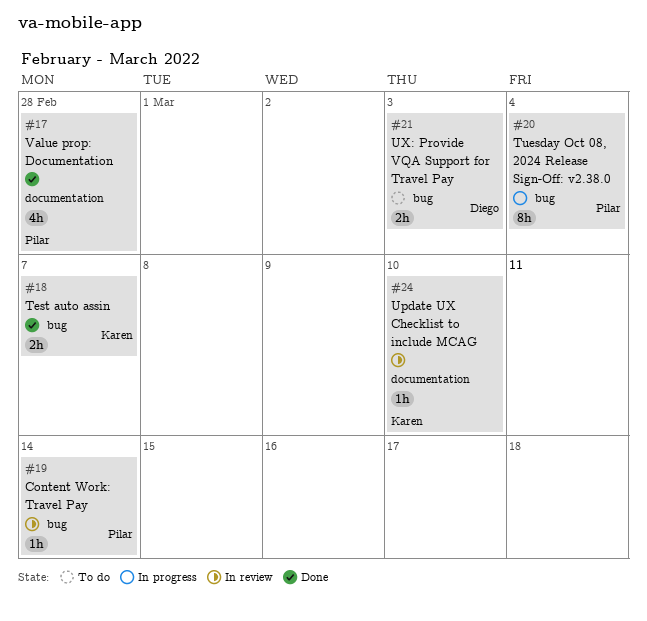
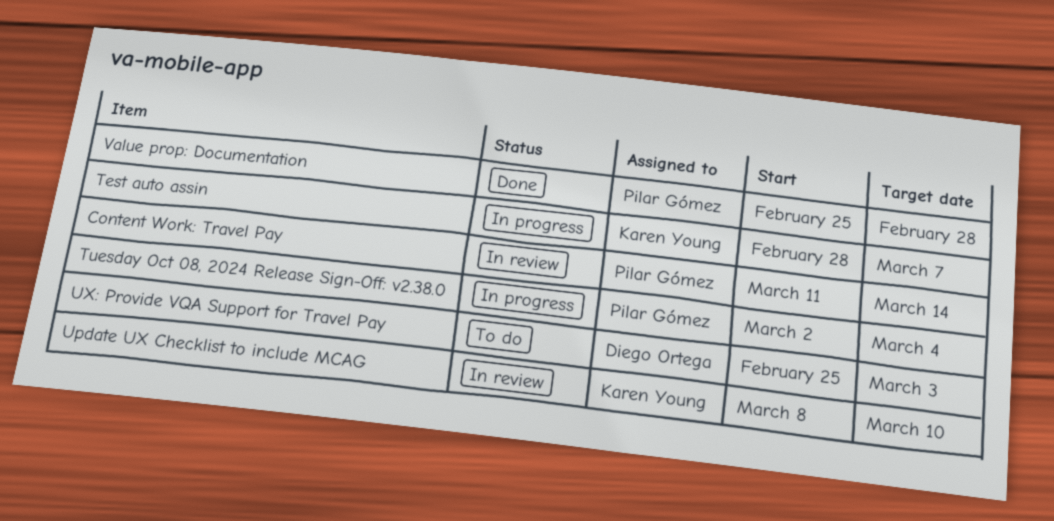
Test auto assin, status: Done -> In progress

